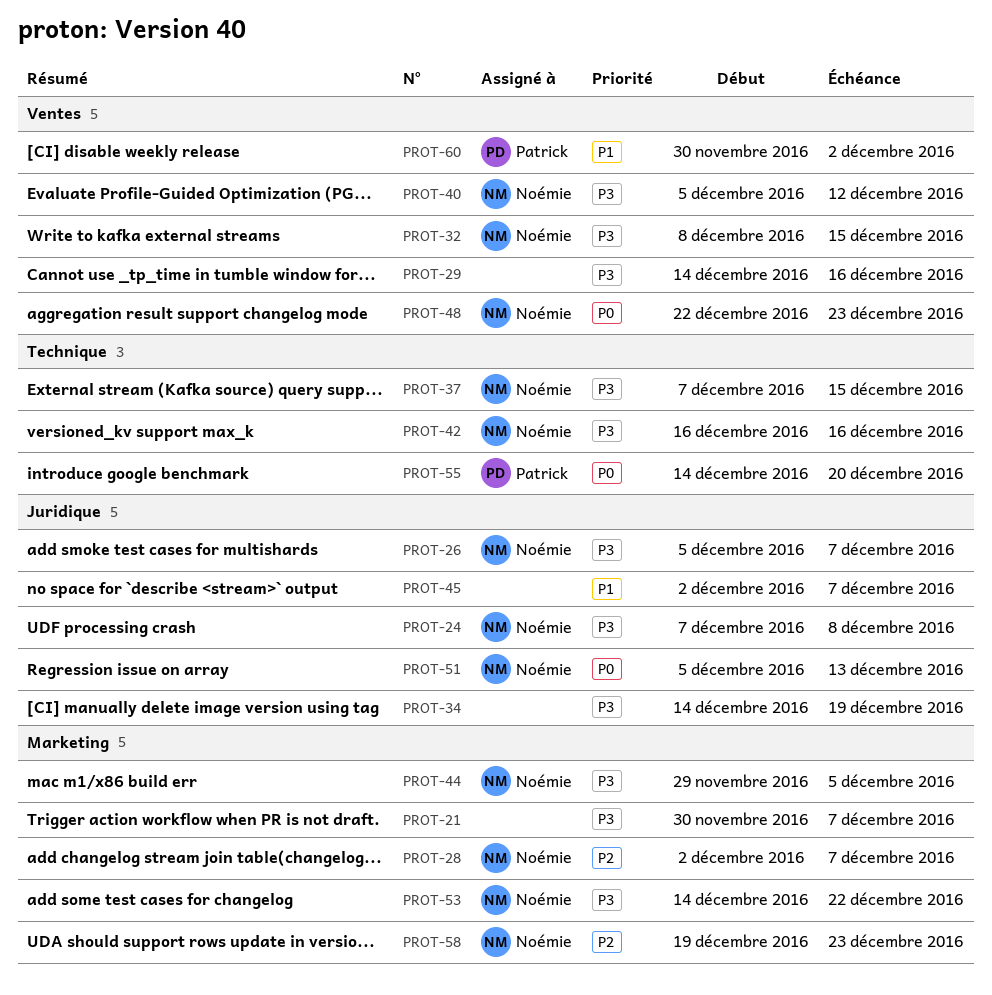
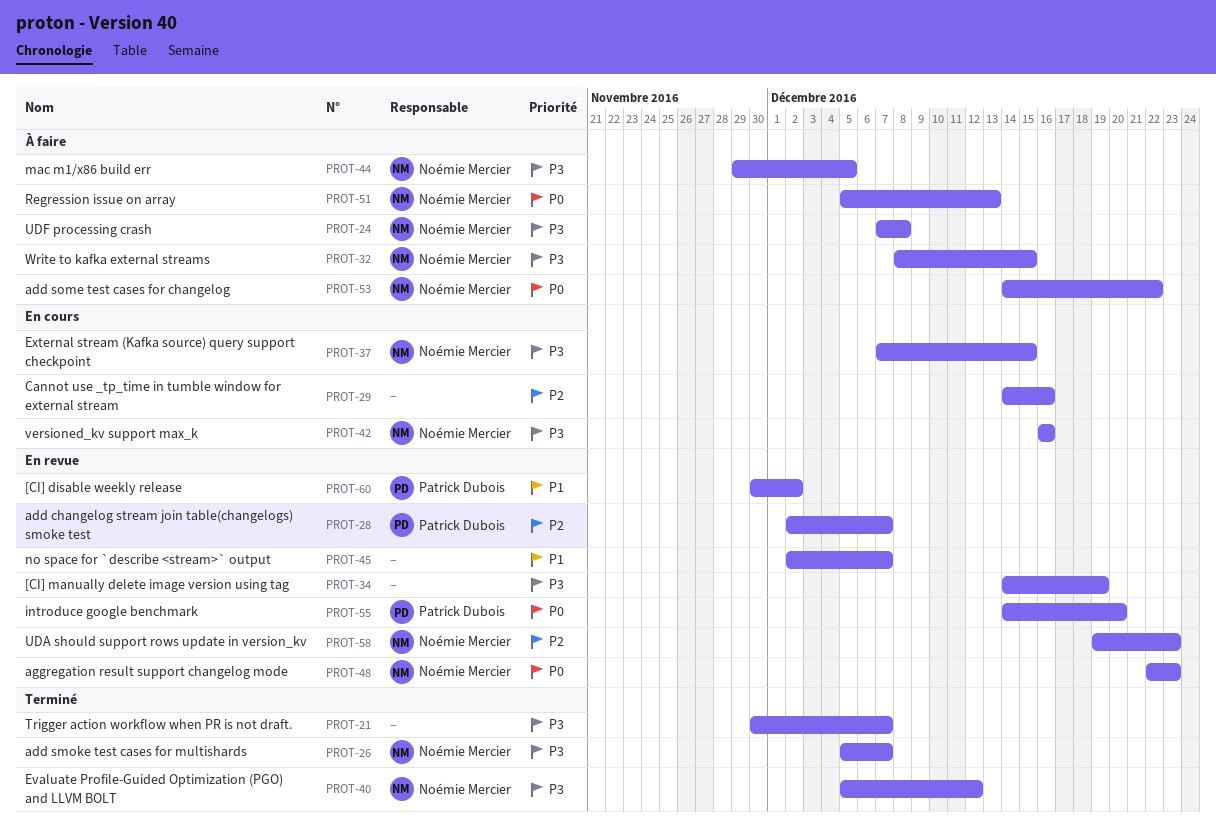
PROT-28, owner: Noémie Mercier -> Patrick Dubois
PROT-29, priority: P3 -> P2
PROT-53, priority: P3 -> P0

